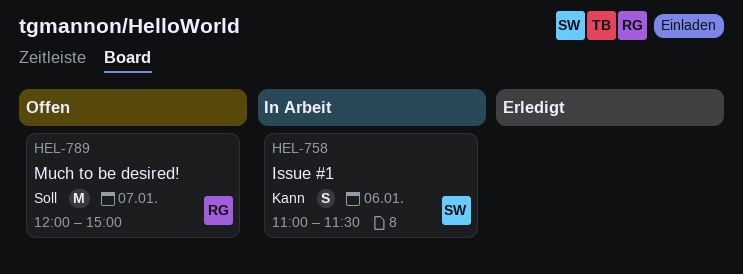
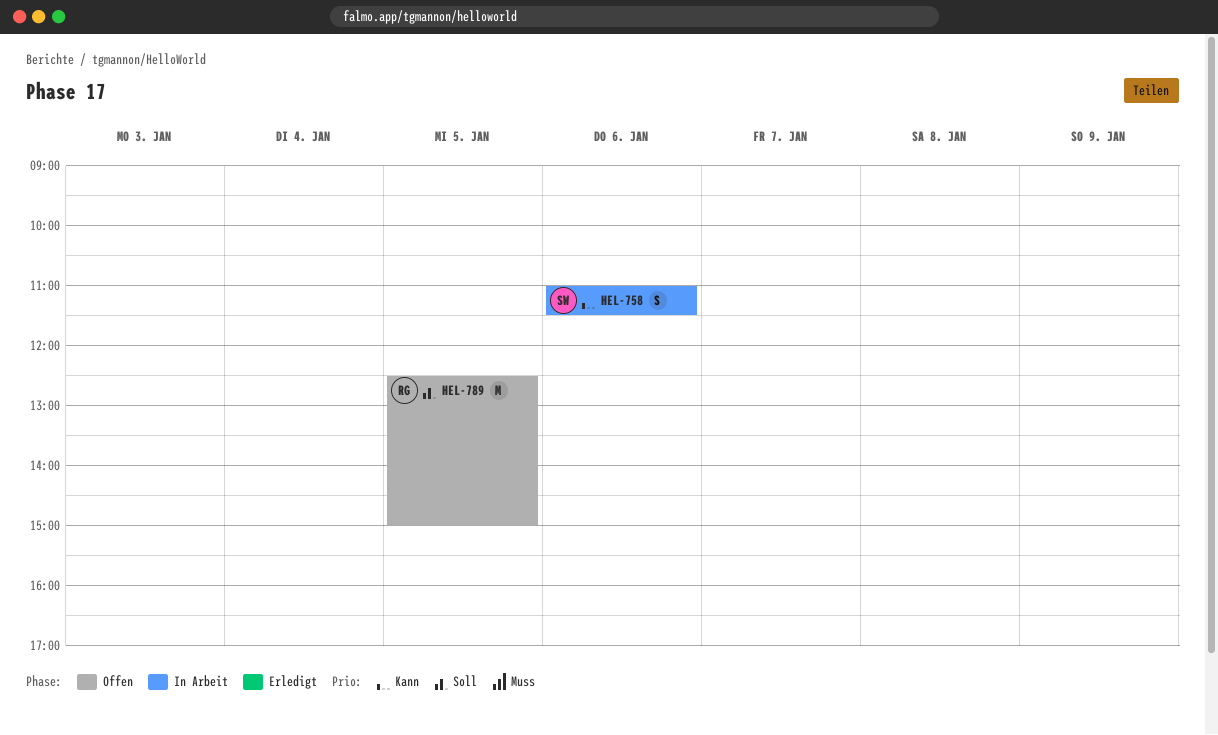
HEL-789, day: Jan 7 -> Jan 5
HEL-789, begins: 12:00 -> 12:30

